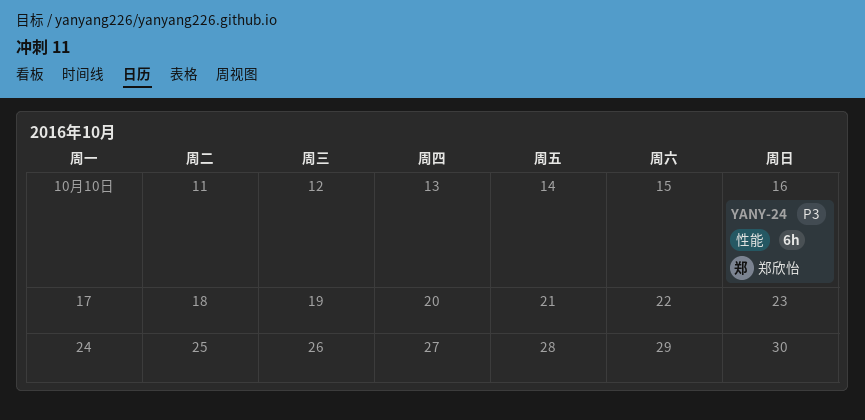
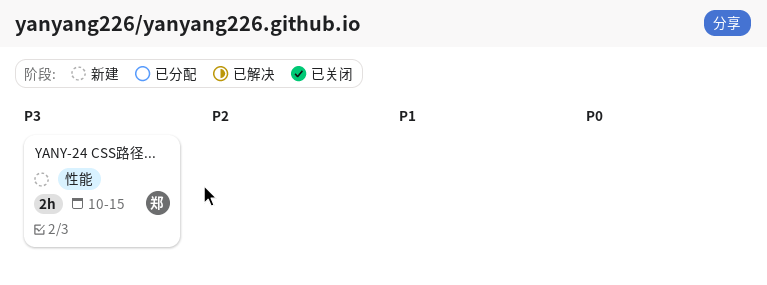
YANY-24, estimate: 6h -> 2h
YANY-24, due: Oct 16 -> Oct 15

